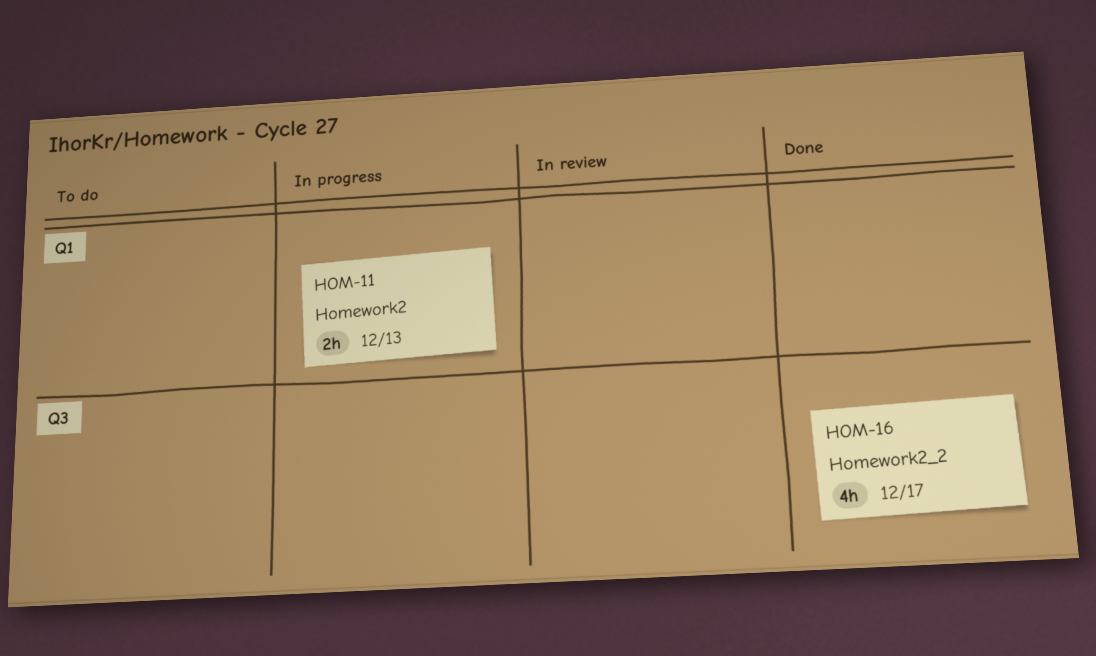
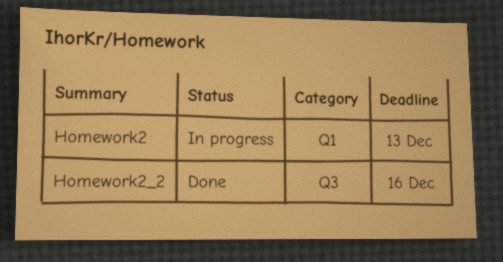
Homework2_2, due: Dec 17 -> Dec 16

